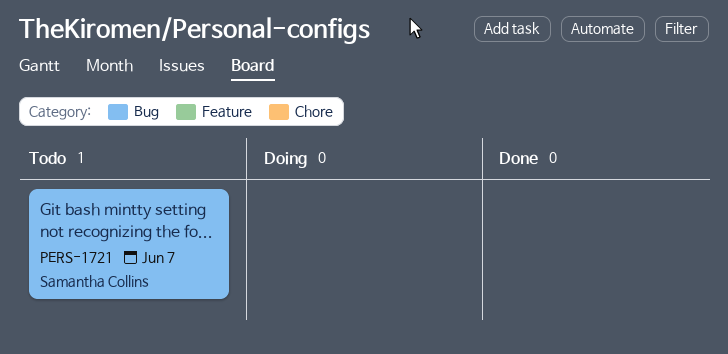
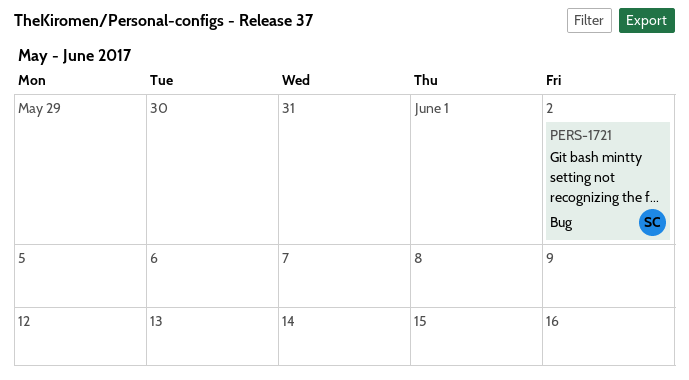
PERS-1721, due: Jun 7 -> Jun 2

